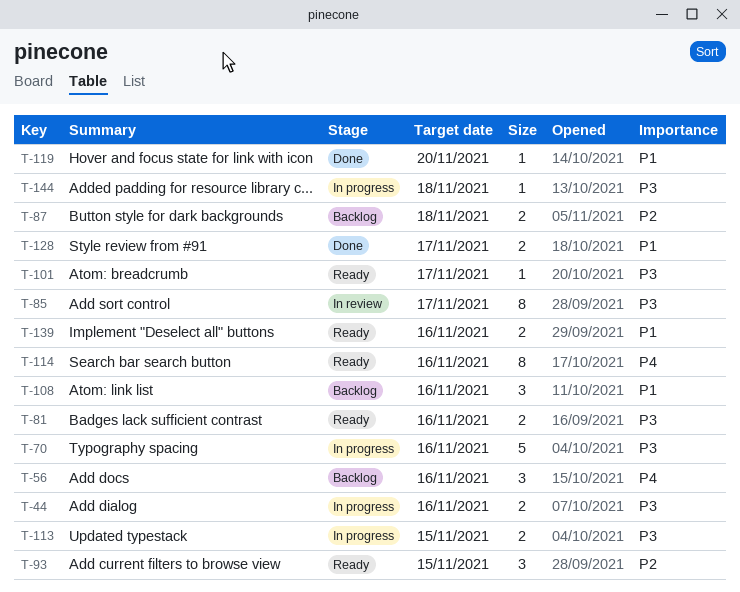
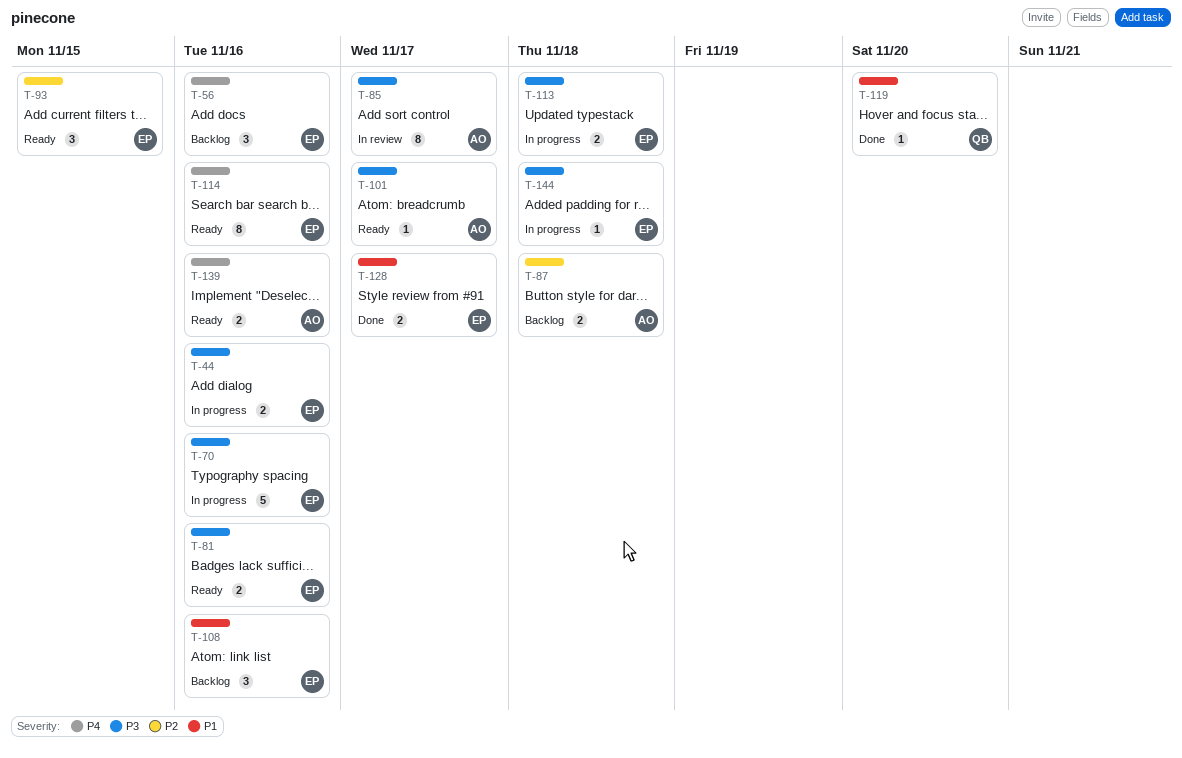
T-113, due: Nov 15 -> Nov 18
T-139, priority: P1 -> P4

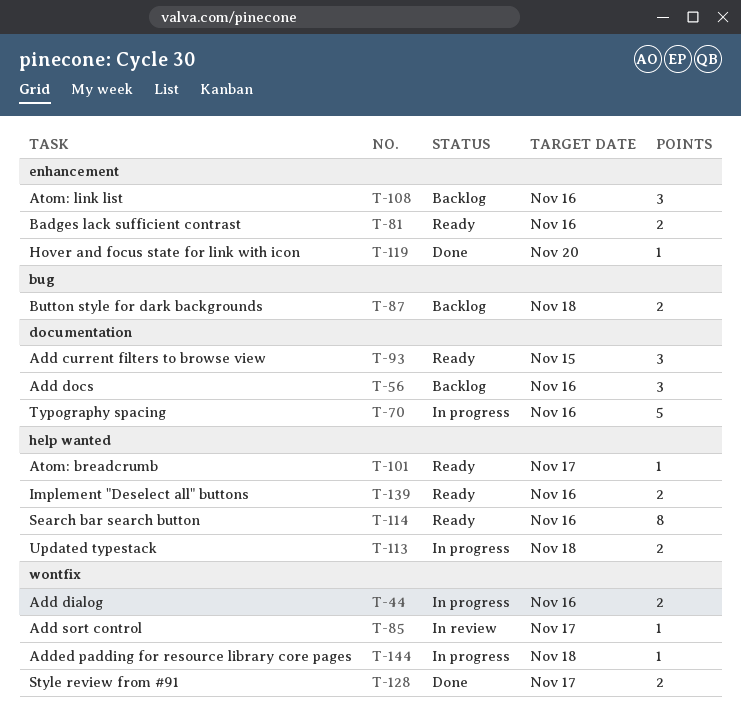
T-85, estimate: 8 -> 1

